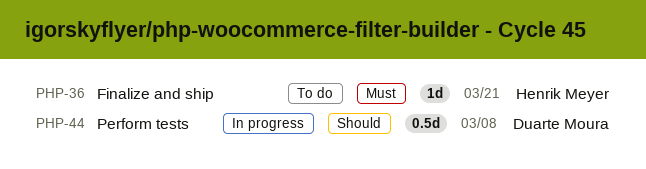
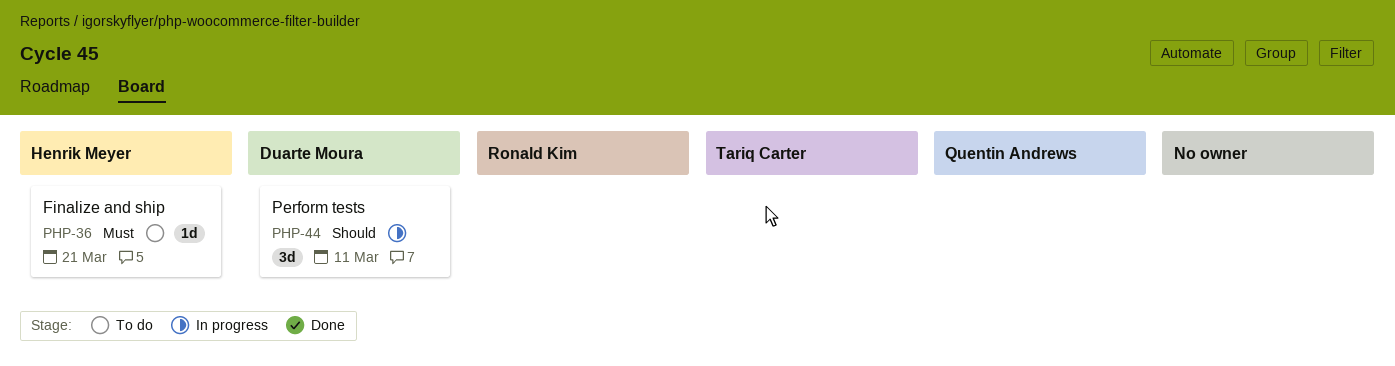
PHP-44, estimate: 0.5d -> 3d
PHP-44, due: Mar 8 -> Mar 11

